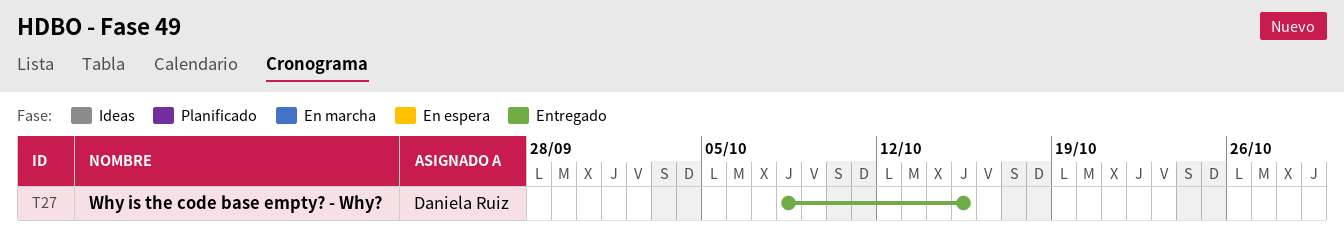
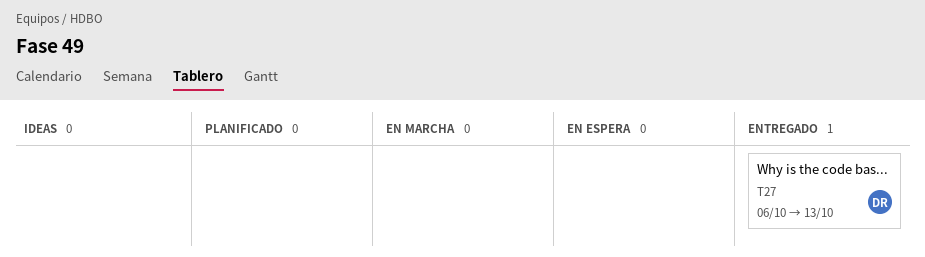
T27, start: Oct 8 -> Oct 6
T27, due: Oct 15 -> Oct 13

